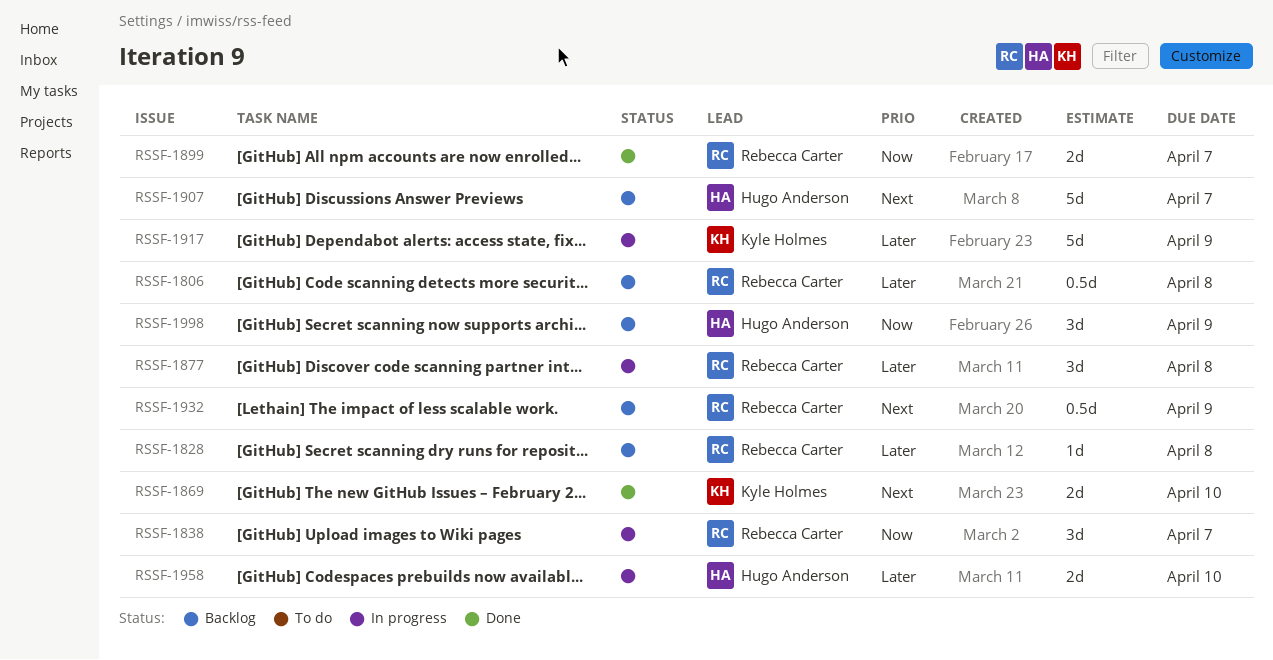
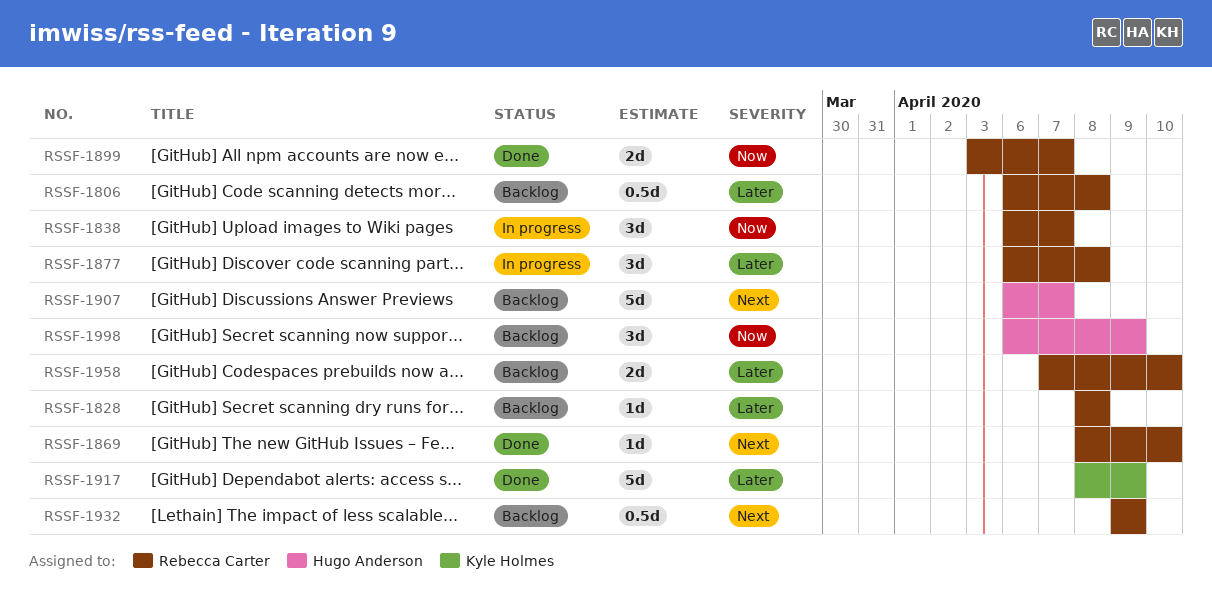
RSSF-1869, owner: Kyle Holmes -> Rebecca Carter
RSSF-1869, estimate: 2d -> 1d
RSSF-1917, status: In progress -> Done
RSSF-1958, status: In progress -> Backlog
RSSF-1958, owner: Hugo Anderson -> Rebecca Carter

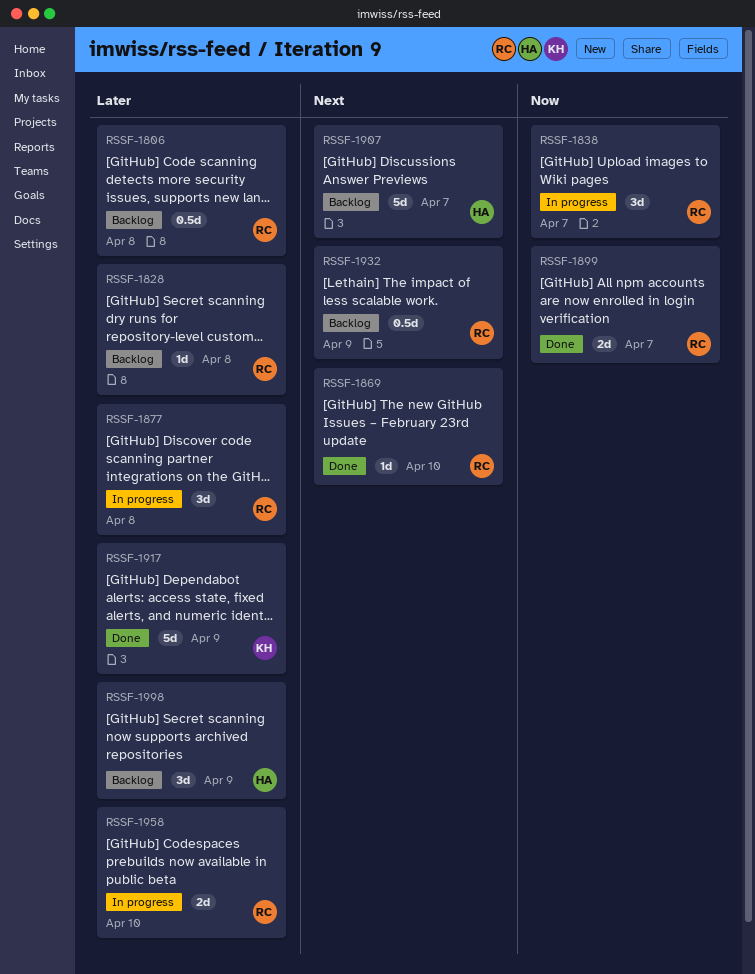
RSSF-1958, status: Backlog -> In progress
RSSF-1998, priority: Now -> Later

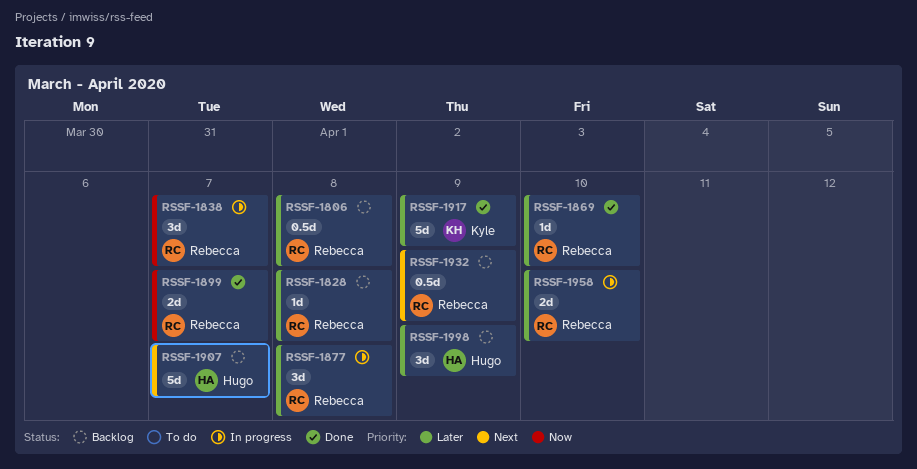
RSSF-1869, priority: Next -> Later

